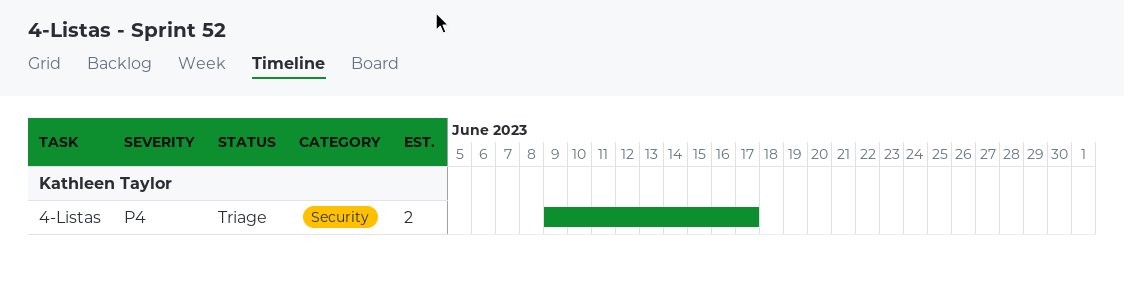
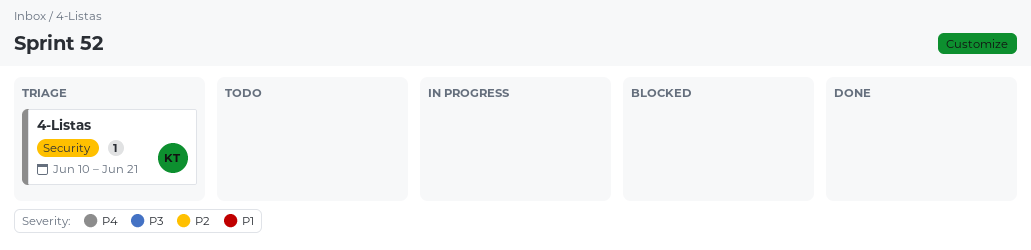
4-Listas, estimate: 2 -> 1
4-Listas, start: Jun 9 -> Jun 10
4-Listas, due: Jun 17 -> Jun 21

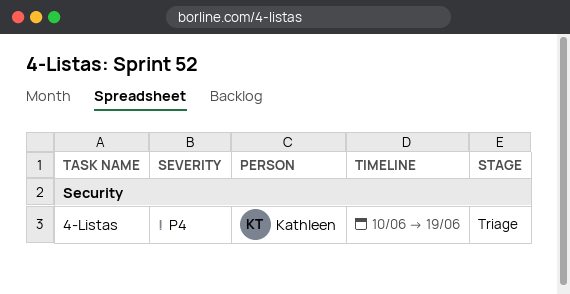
4-Listas, due: Jun 21 -> Jun 19

